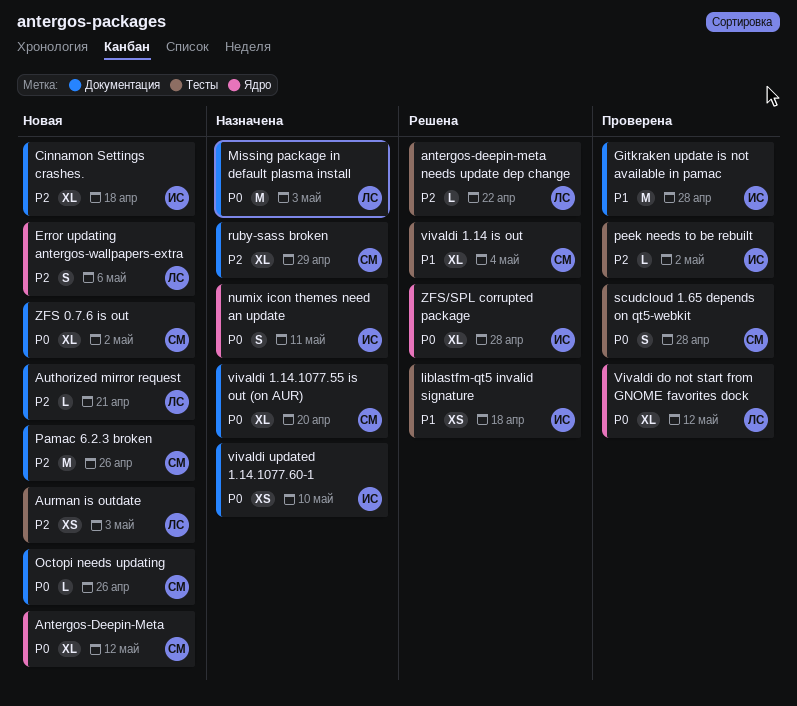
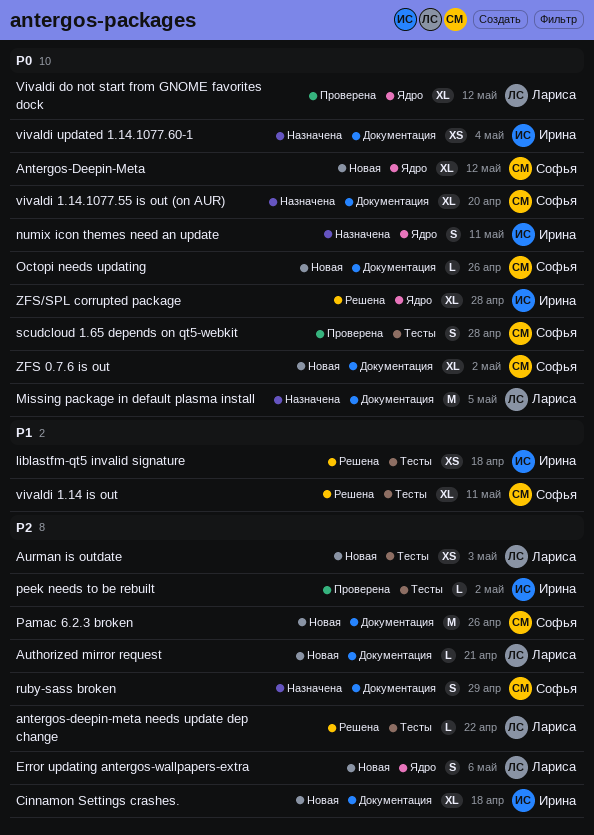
Gitkraken update is not available in pamac: present -> none
Missing package in default plasma install, due: May 3 -> May 5
ruby-sass broken, estimate: XL -> S
vivaldi 1.14 is out, due: May 4 -> May 11
vivaldi updated 1.14.1077.60-1, due: May 10 -> May 4

